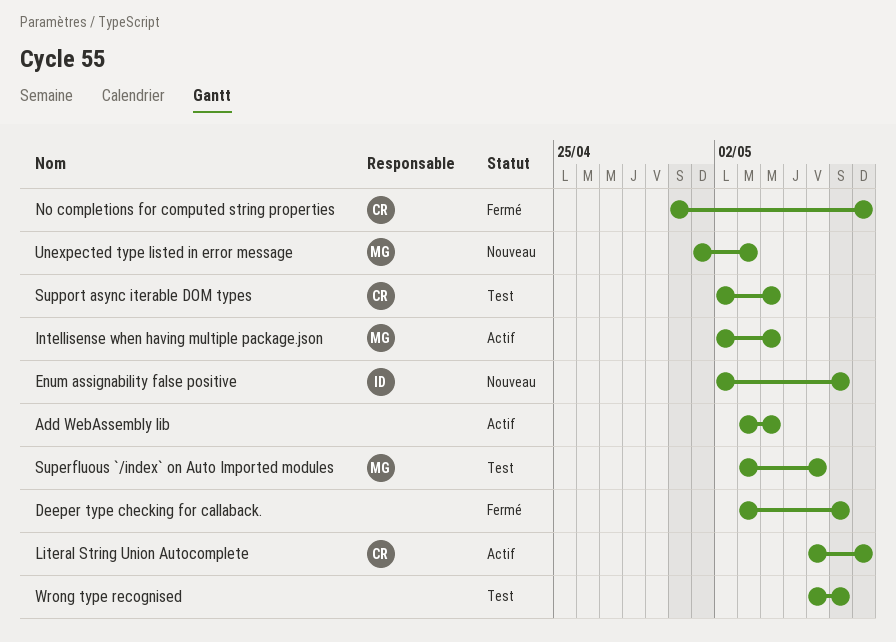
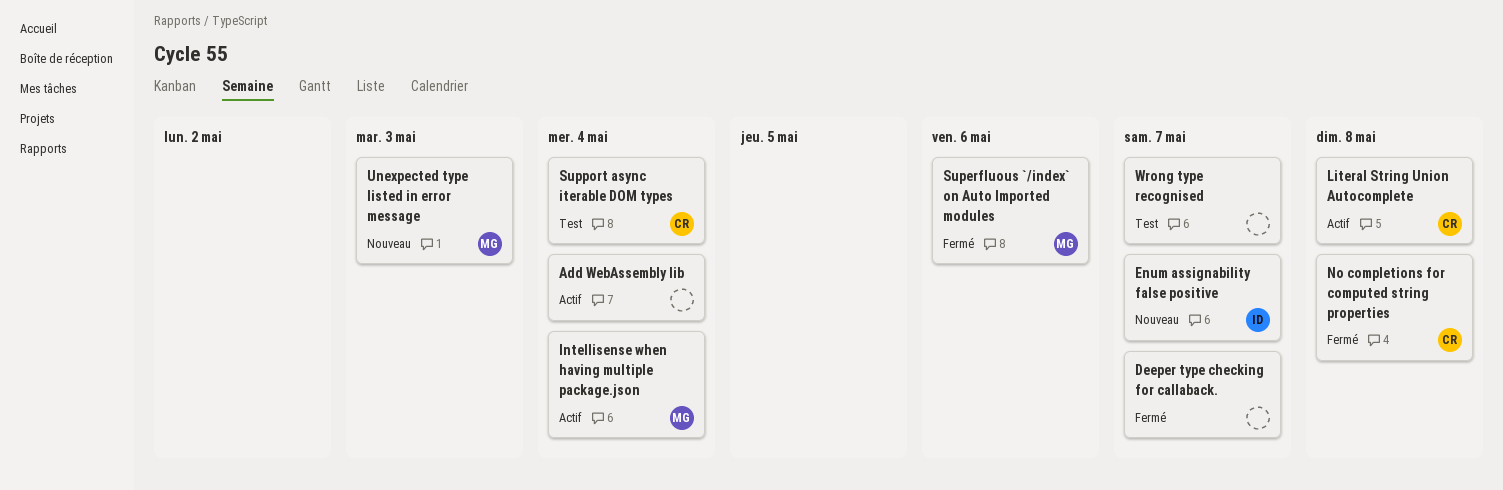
Superfluous `/index` on Auto Imported modules, status: Test -> Fermé

